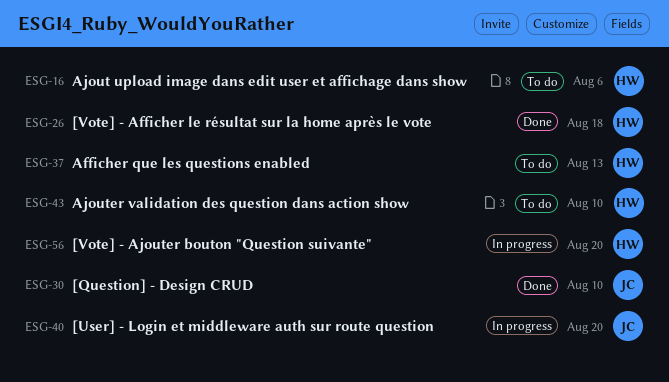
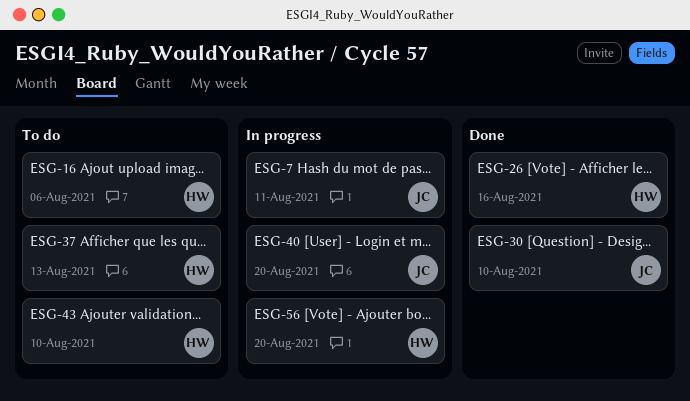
ESG-7: none -> present
ESG-26, due: Aug 18 -> Aug 16

